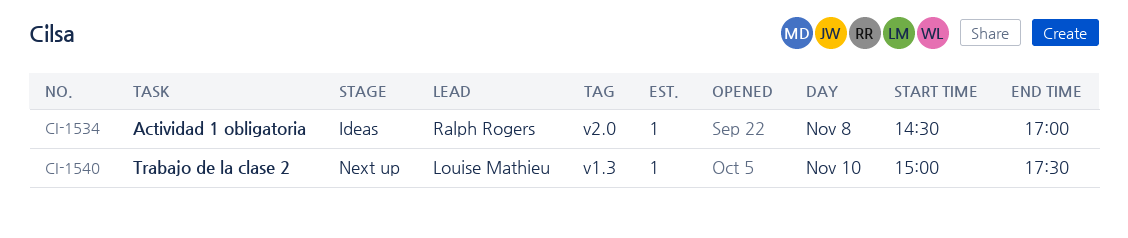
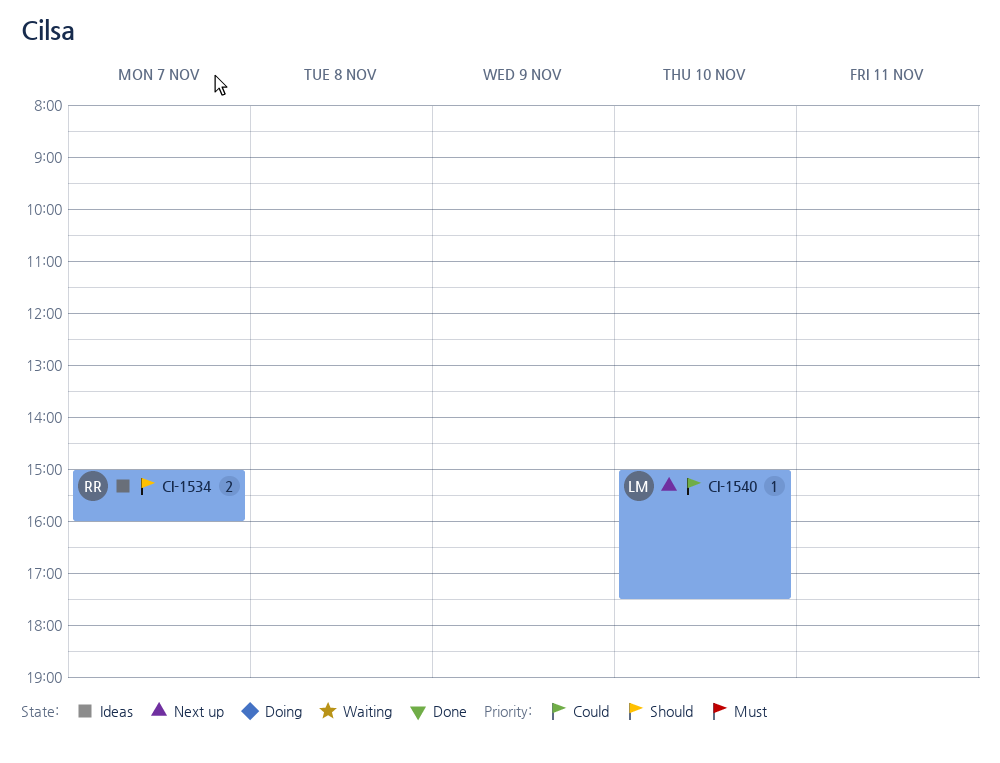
CI-1534, estimate: 1 -> 2
CI-1534, day: Nov 8 -> Nov 7
CI-1534, begins: 14:30 -> 15:00
CI-1534, ends: 17:00 -> 16:00

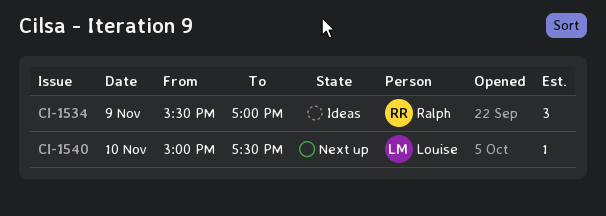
CI-1534, estimate: 2 -> 3
CI-1534, day: Nov 7 -> Nov 9
CI-1534, begins: 15:00 -> 15:30
CI-1534, ends: 16:00 -> 17:00

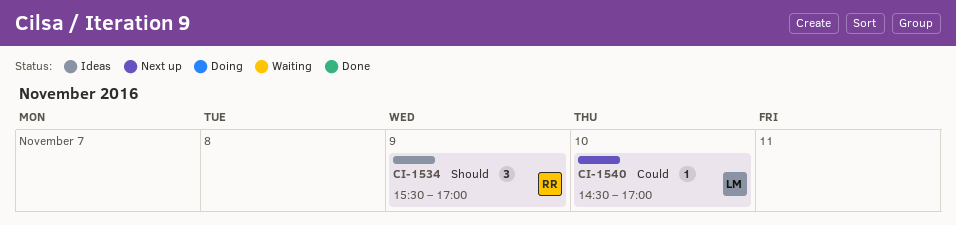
CI-1540, begins: 15:00 -> 14:30
CI-1540, ends: 17:30 -> 17:00

